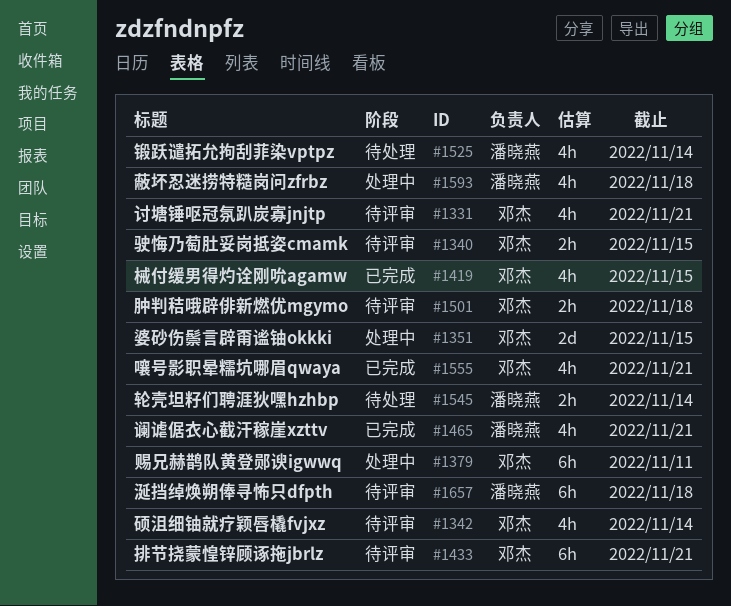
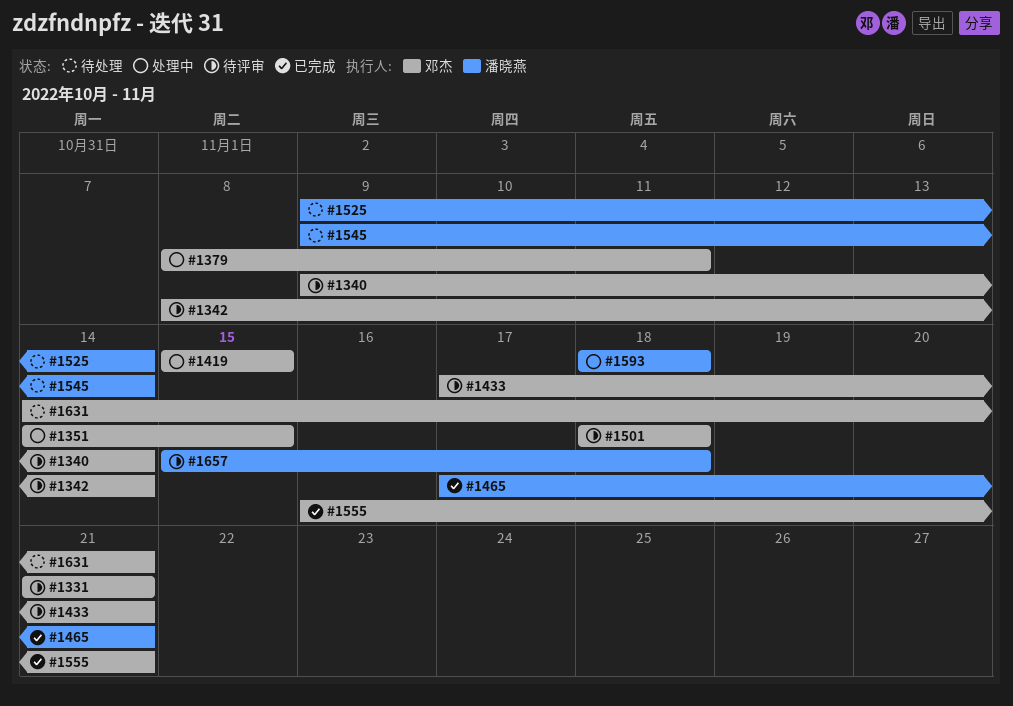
#1340, due: Nov 15 -> Nov 14
#1419, status: 已完成 -> 处理中
#1631: none -> present

